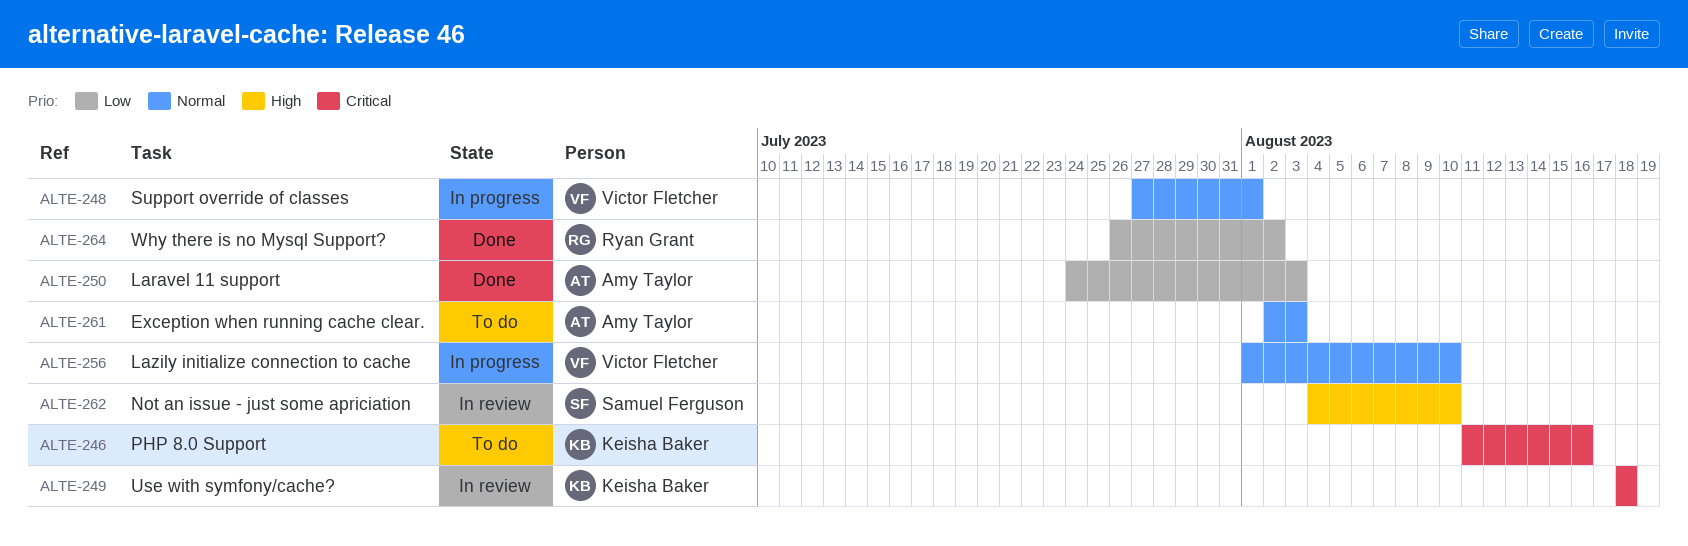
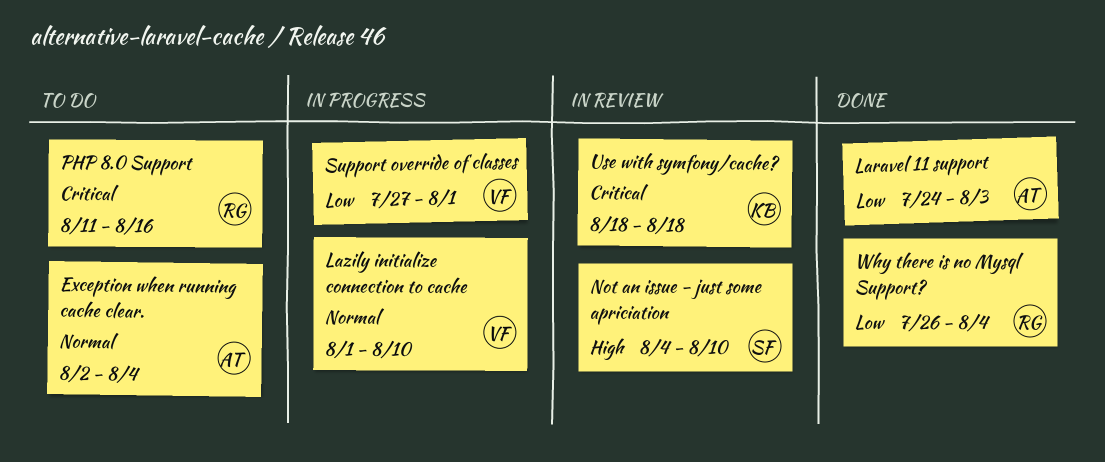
Exception when running cache clear., due: Aug 3 -> Aug 4
PHP 8.0 Support, owner: Keisha Baker -> Ryan Grant
Support override of classes, priority: Normal -> Low
Why there is no Mysql Support?, due: Aug 2 -> Aug 4

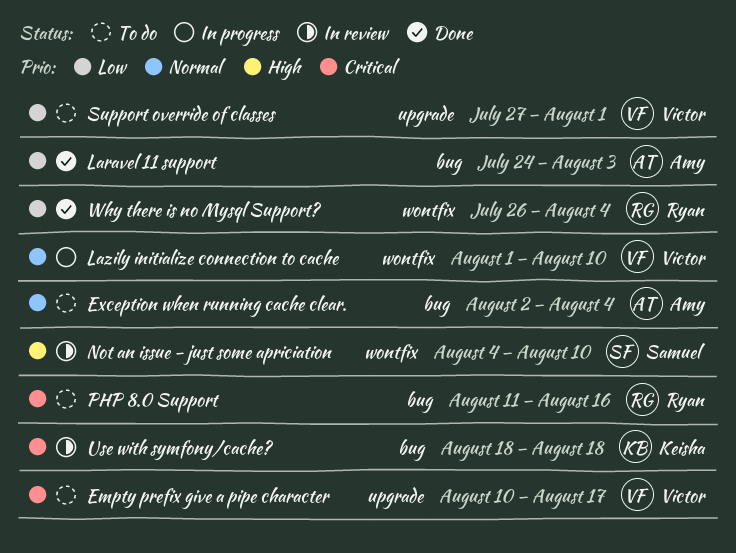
Empty prefix give a pipe character: none -> present
Support override of classes, status: In progress -> To do

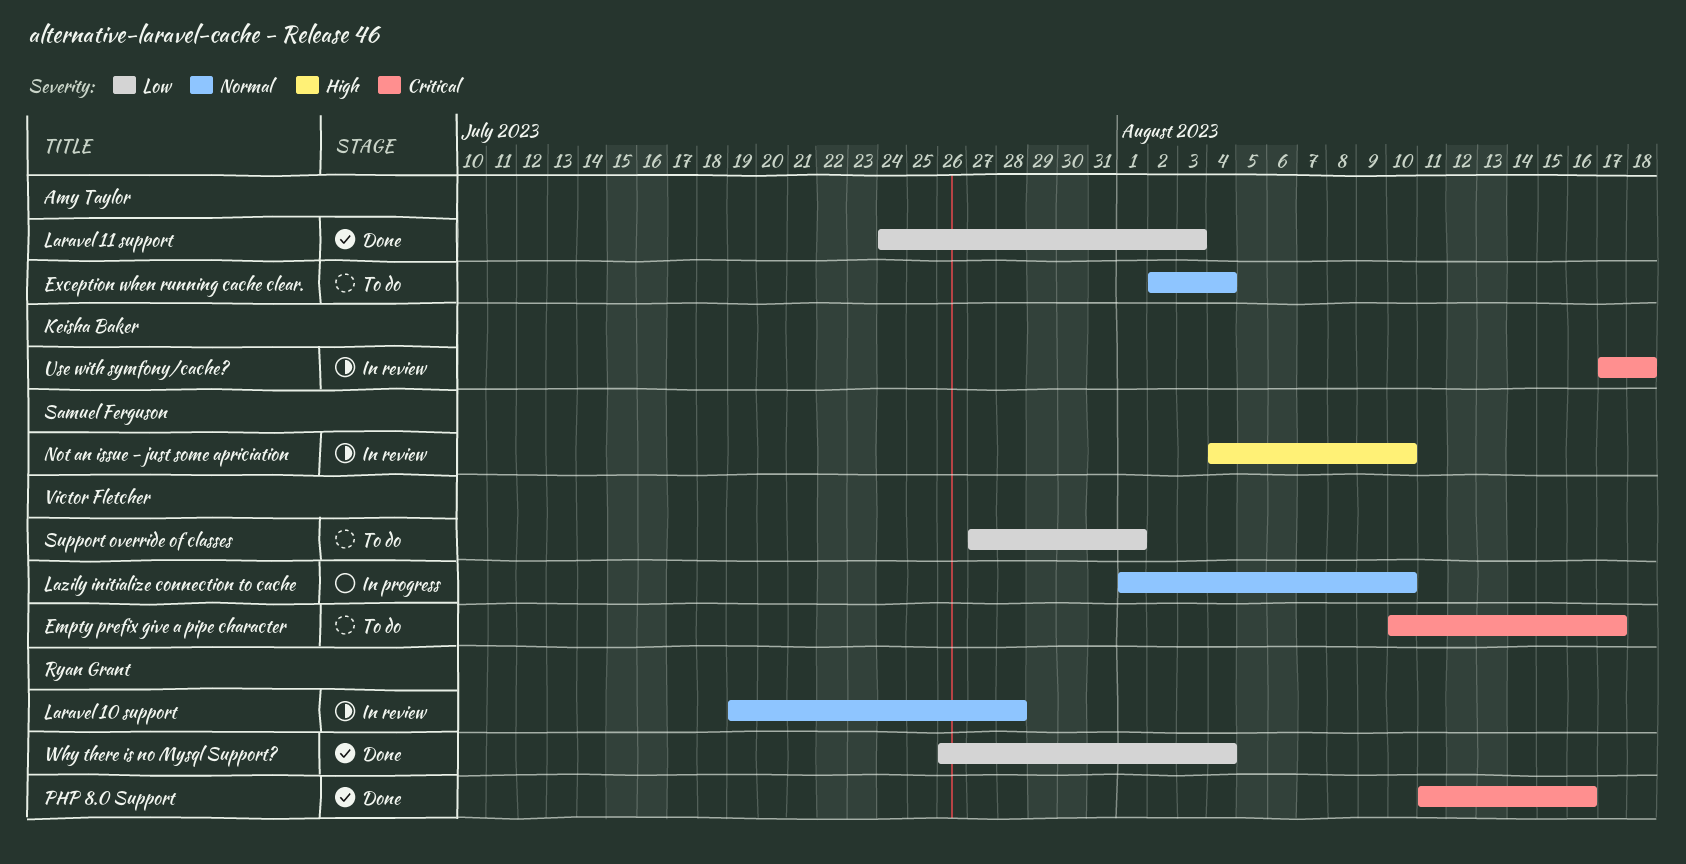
Laravel 10 support: none -> present
PHP 8.0 Support, status: To do -> Done
Use with symfony/cache?, start: Aug 18 -> Aug 17

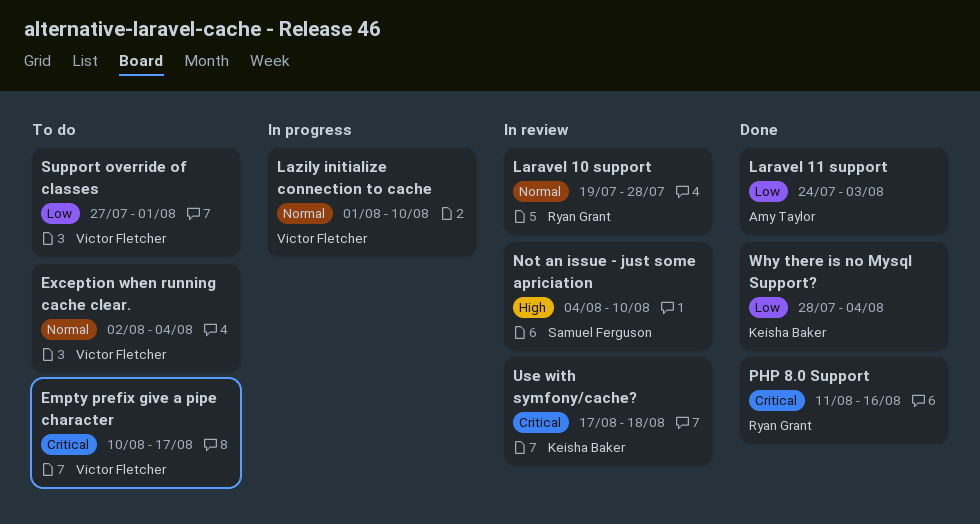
Exception when running cache clear., owner: Amy Taylor -> Victor Fletcher
Why there is no Mysql Support?, owner: Ryan Grant -> Keisha Baker
Why there is no Mysql Support?, start: Jul 26 -> Jul 28

